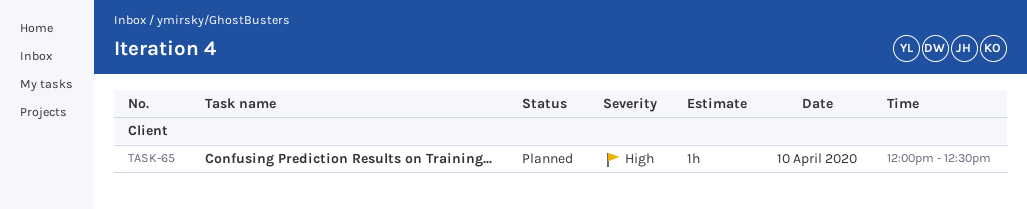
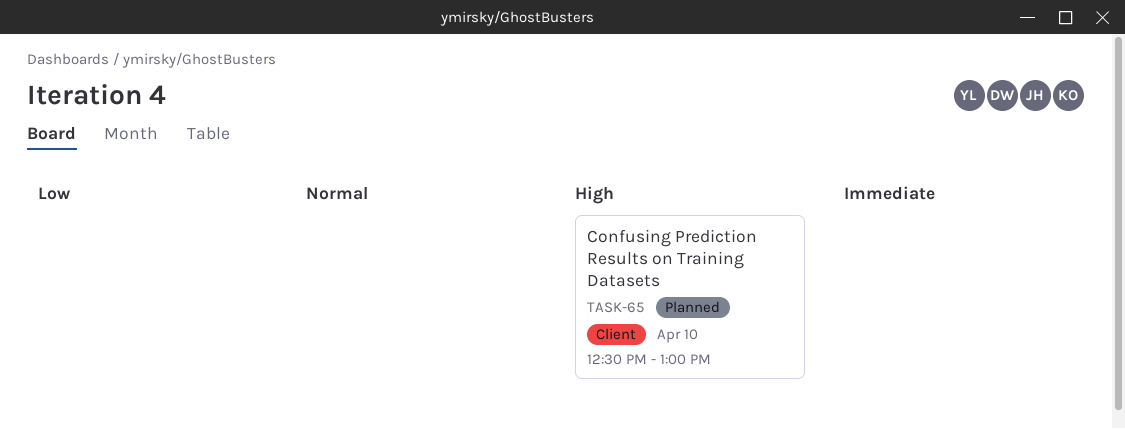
TASK-65, begins: 12:00 -> 12:30
TASK-65, ends: 12:30 -> 13:00

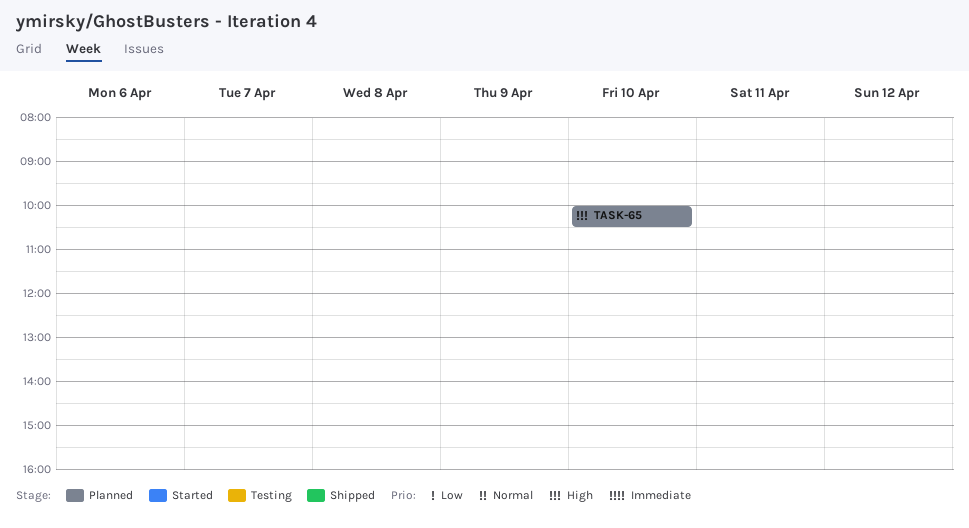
TASK-65, begins: 12:30 -> 10:00
TASK-65, ends: 13:00 -> 10:30

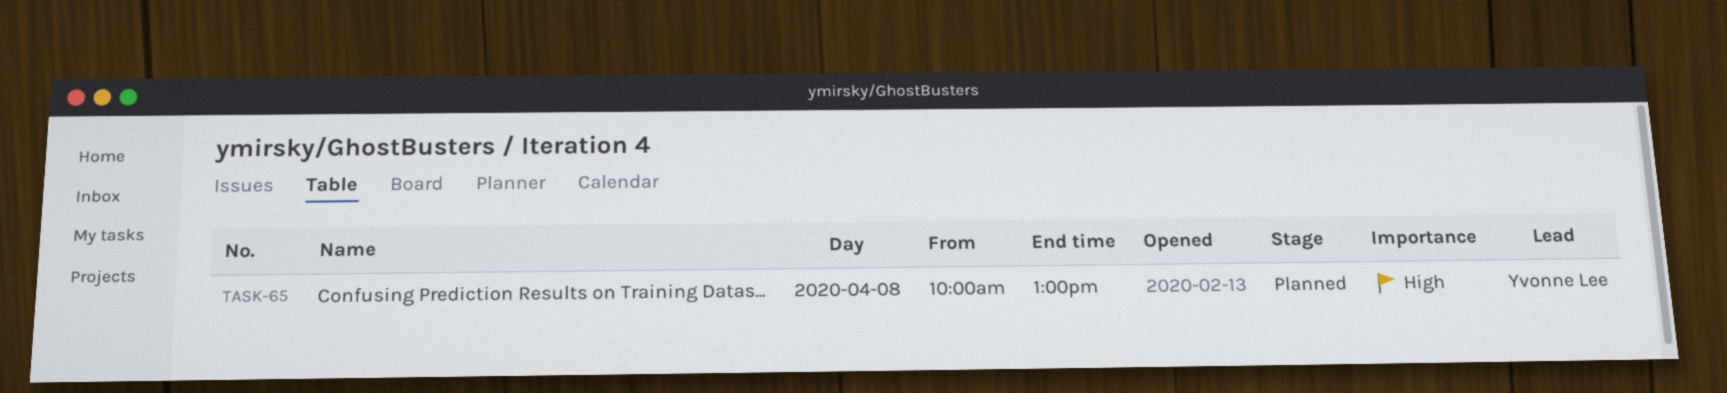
TASK-65, day: Apr 10 -> Apr 8
TASK-65, ends: 10:30 -> 13:00

